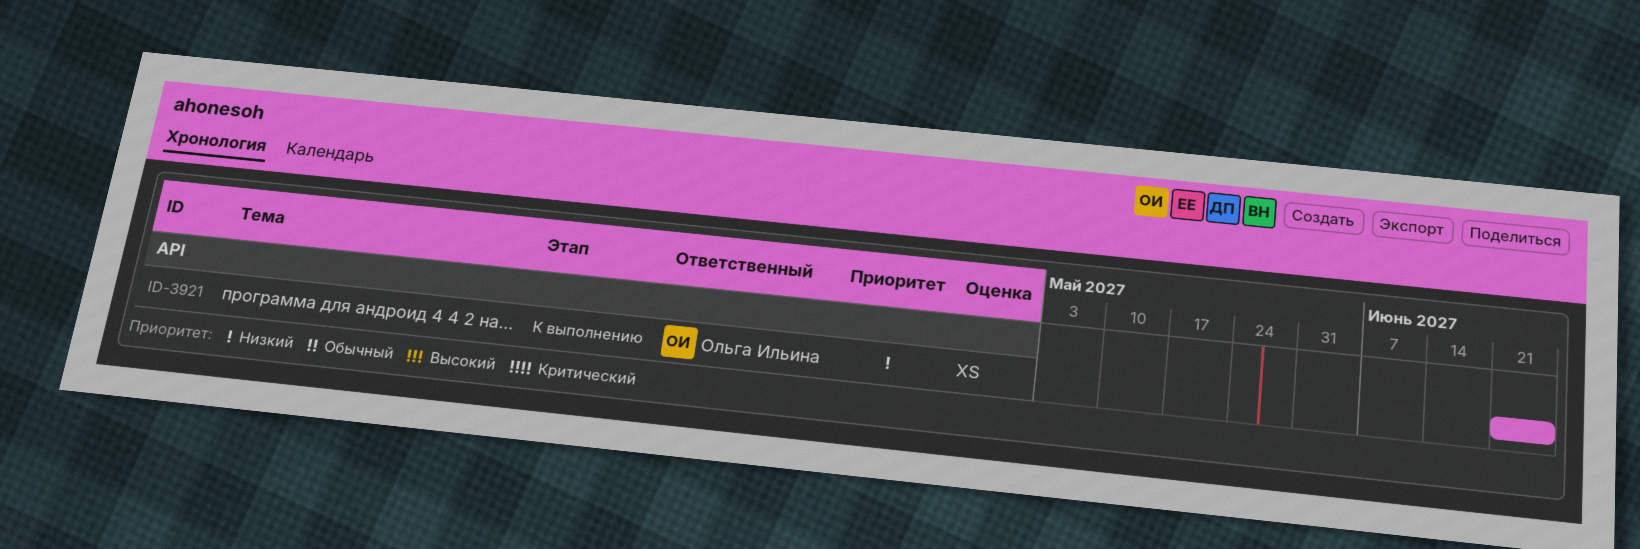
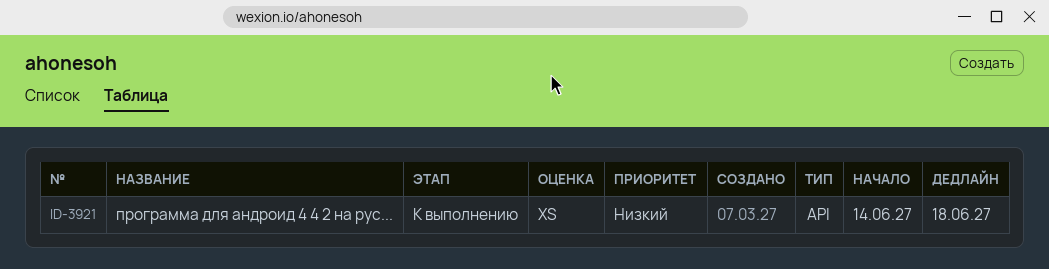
ID-3921, start: Jun 21 -> Jun 14
ID-3921, due: Jun 25 -> Jun 18

